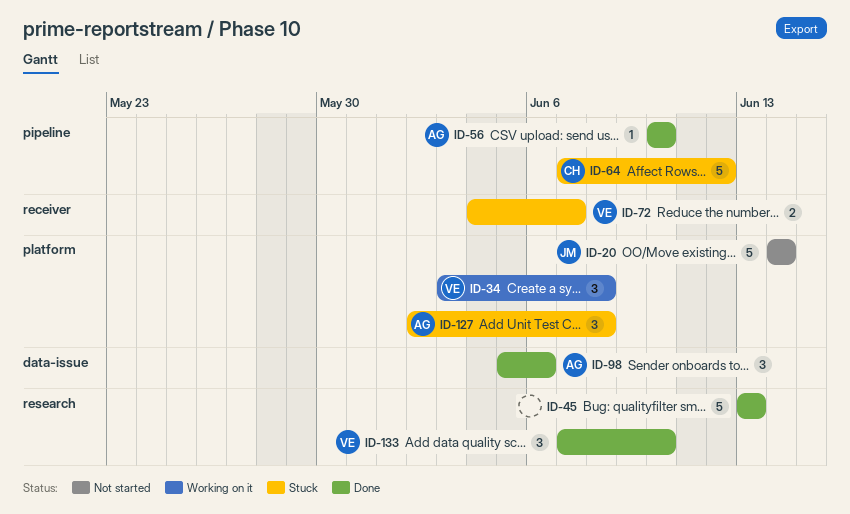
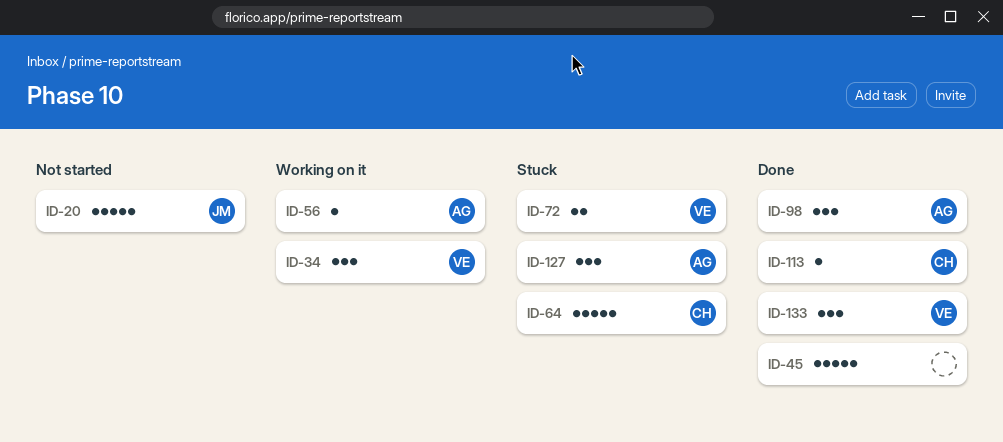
ID-56, status: Done -> Working on it
ID-113: none -> present

